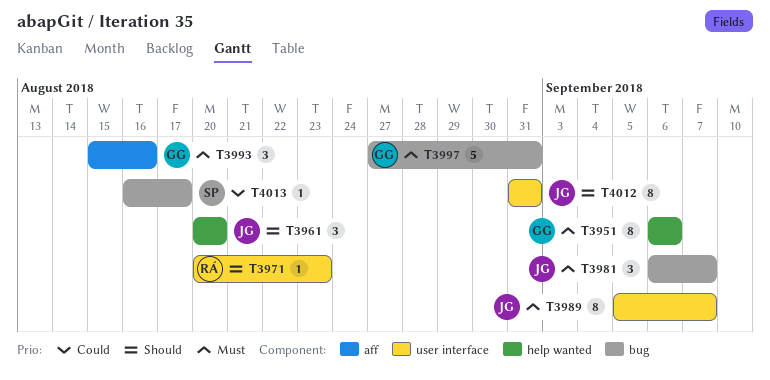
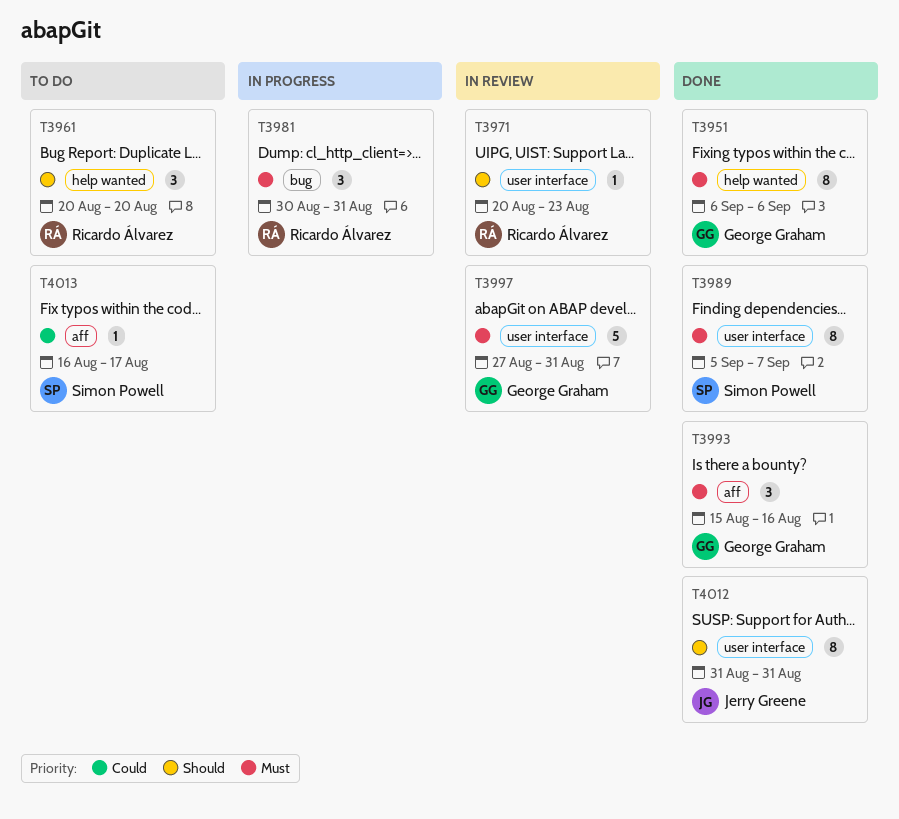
T3961, owner: Jerry Greene -> Ricardo Álvarez
T3981, owner: Jerry Greene -> Ricardo Álvarez
T3981, start: Sep 6 -> Aug 30
T3981, due: Sep 7 -> Aug 31
T3989, owner: Jerry Greene -> Simon Powell
T3997, label: bug -> user interface
T4013, label: bug -> aff

